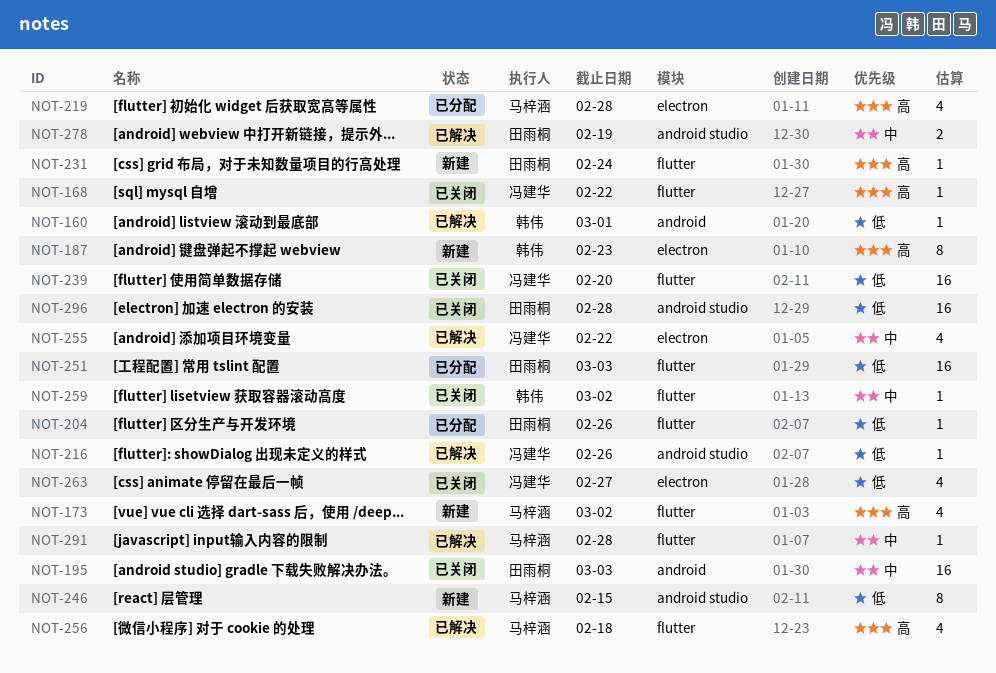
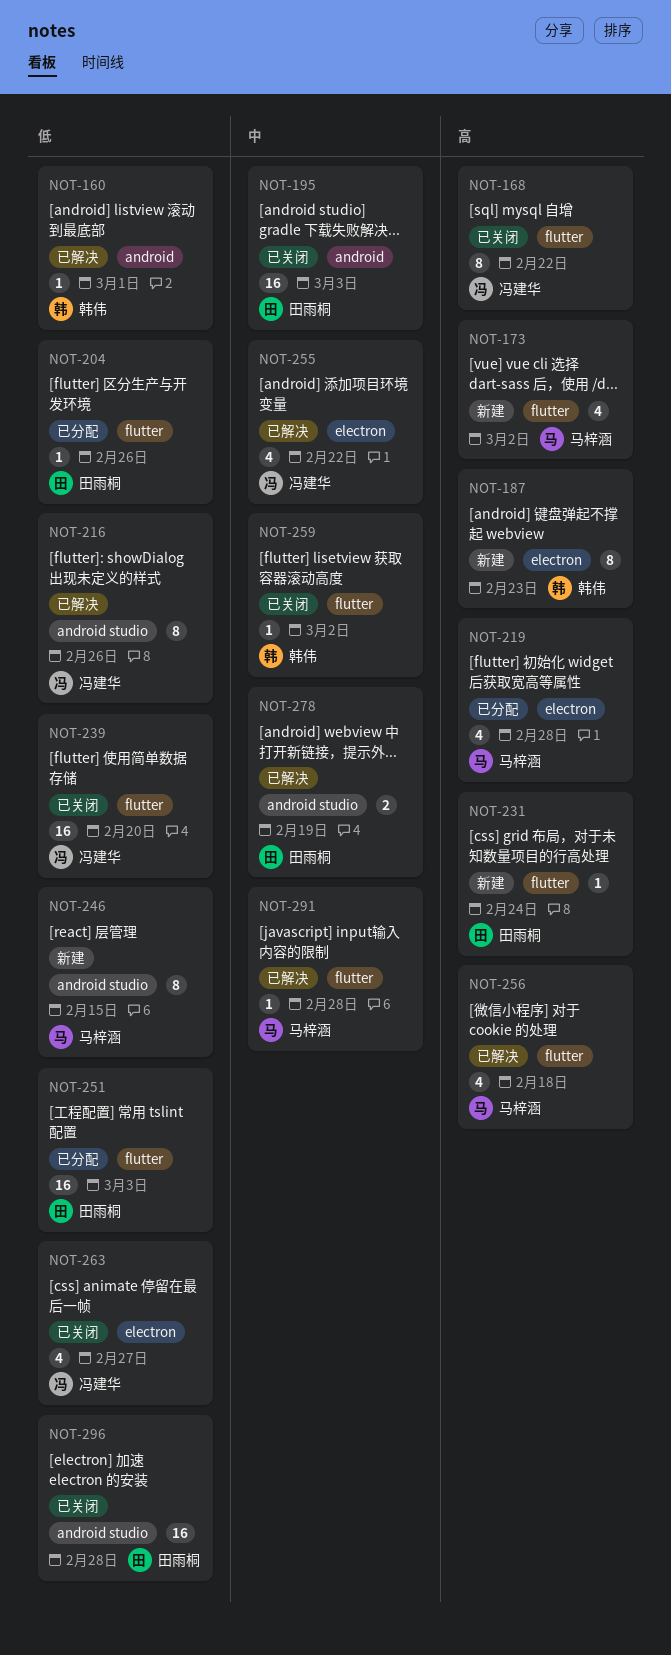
NOT-168, estimate: 1 -> 8
NOT-216, estimate: 1 -> 8

